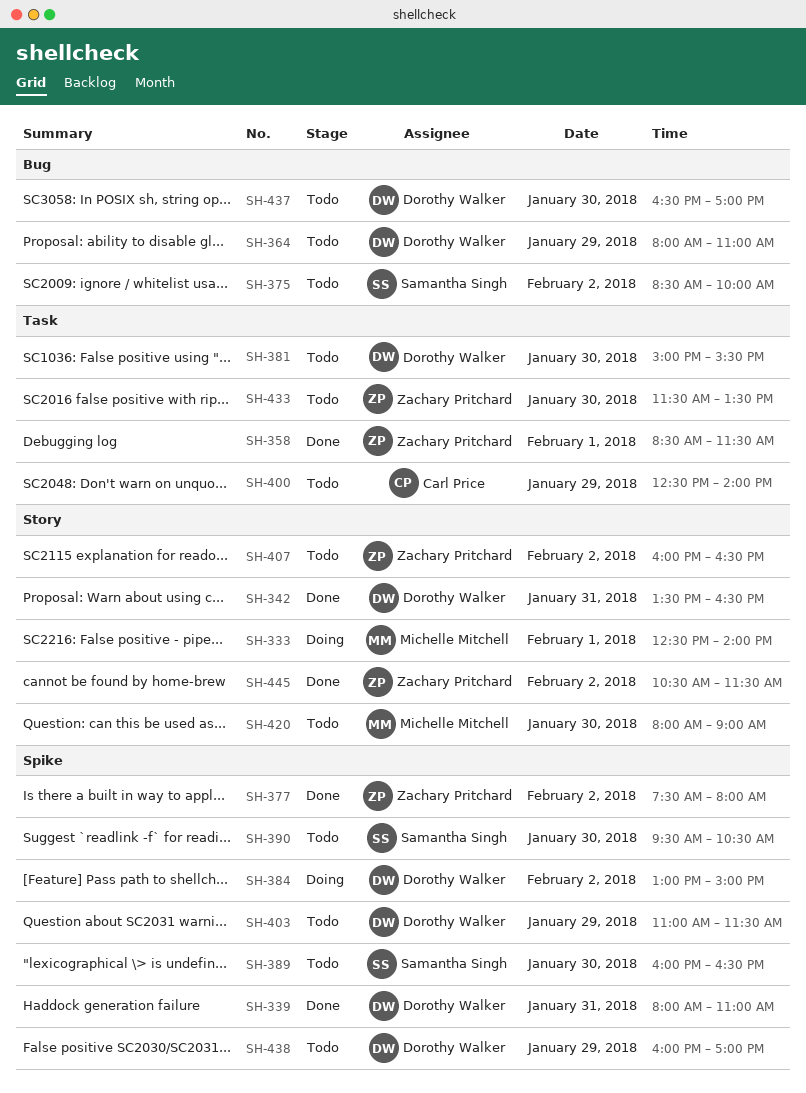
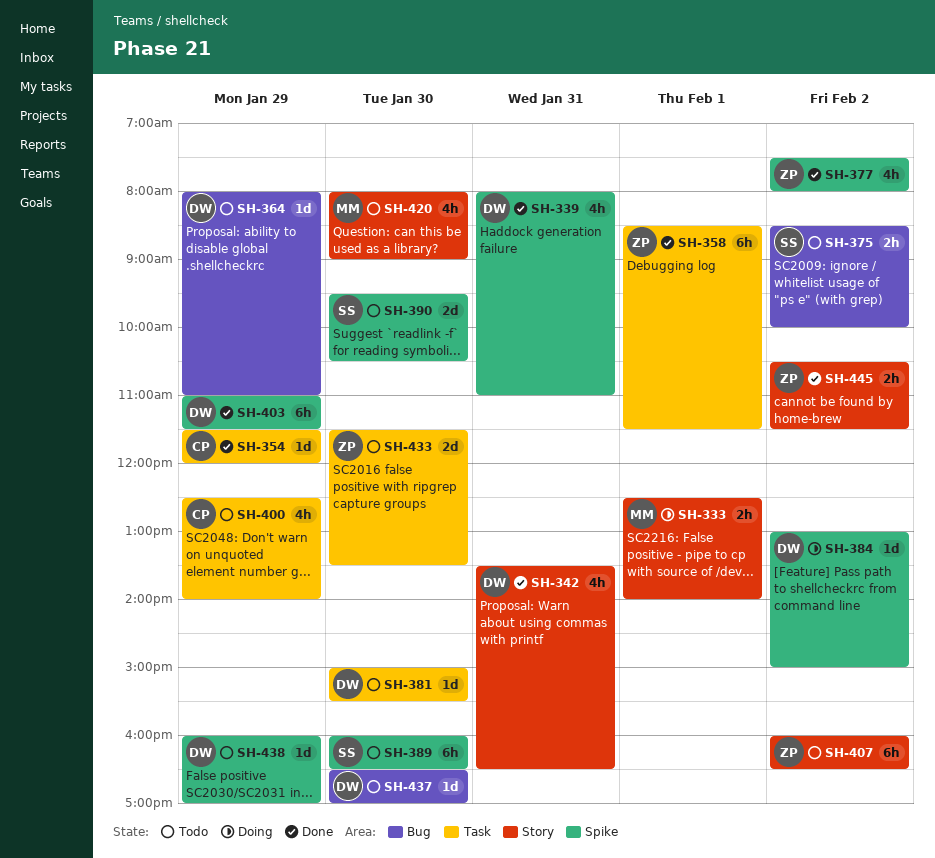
SH-354: none -> present
SH-403, status: Todo -> Done

